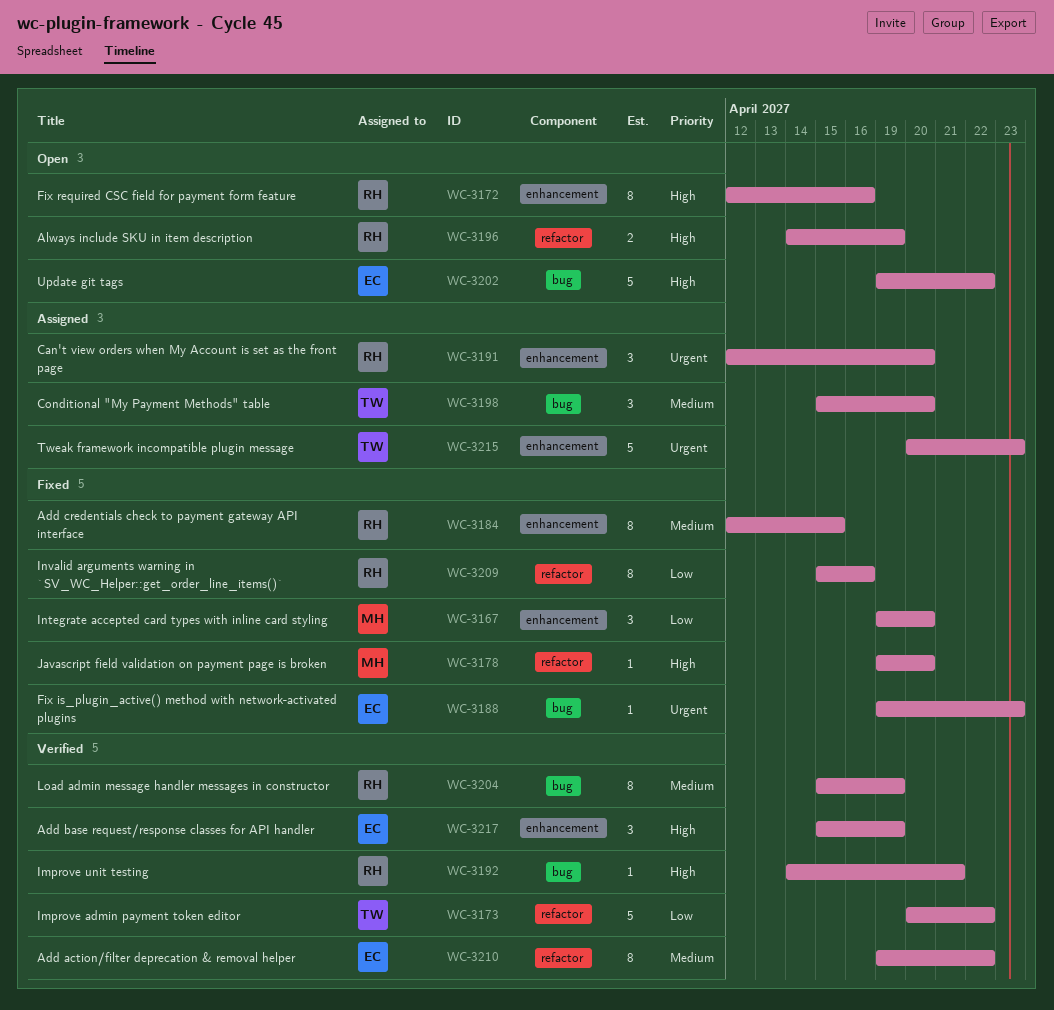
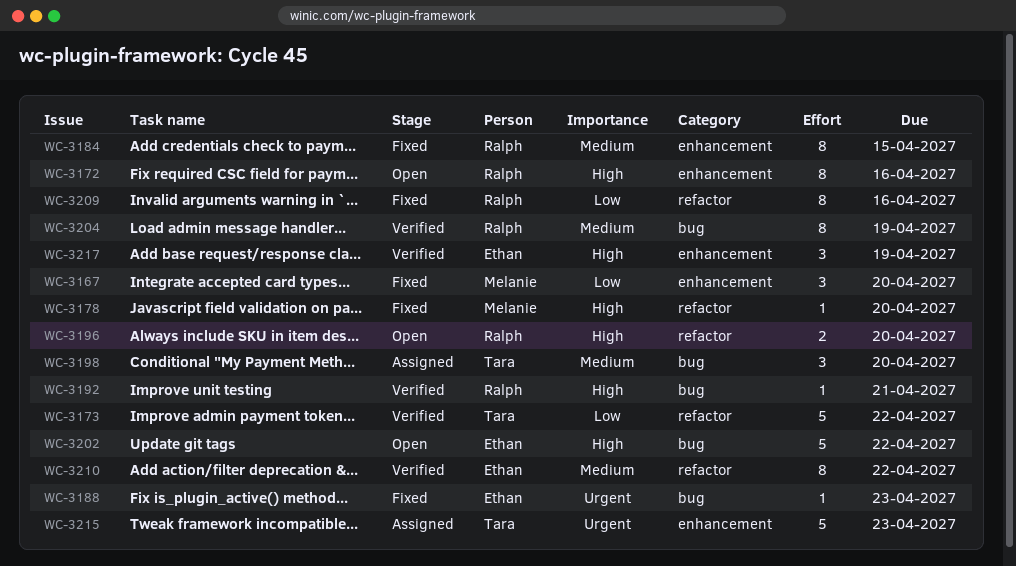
WC-3191: present -> none
WC-3196, due: Apr 19 -> Apr 20

